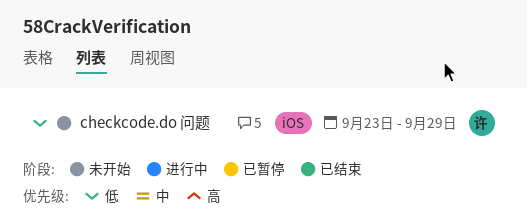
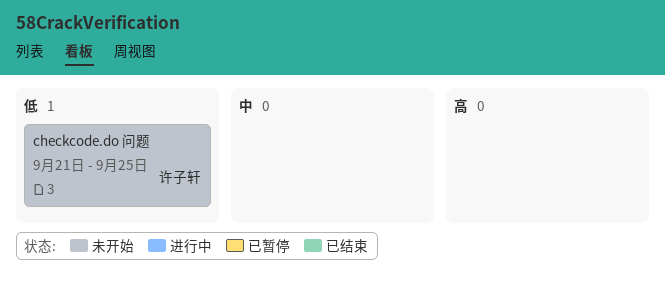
checkcode.do 问题, start: Sep 23 -> Sep 21
checkcode.do 问题, due: Sep 29 -> Sep 25

